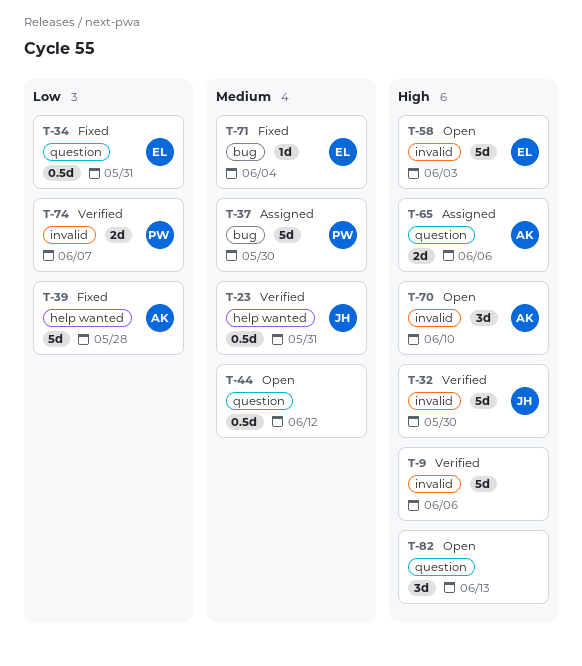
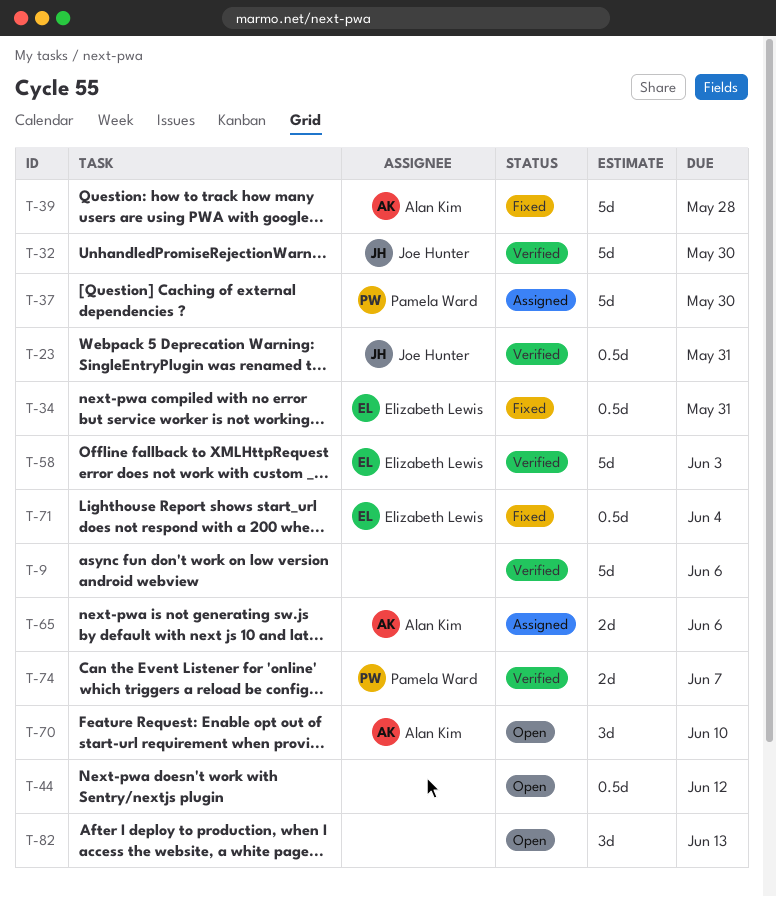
T-58, status: Open -> Verified
T-71, estimate: 1d -> 0.5d

